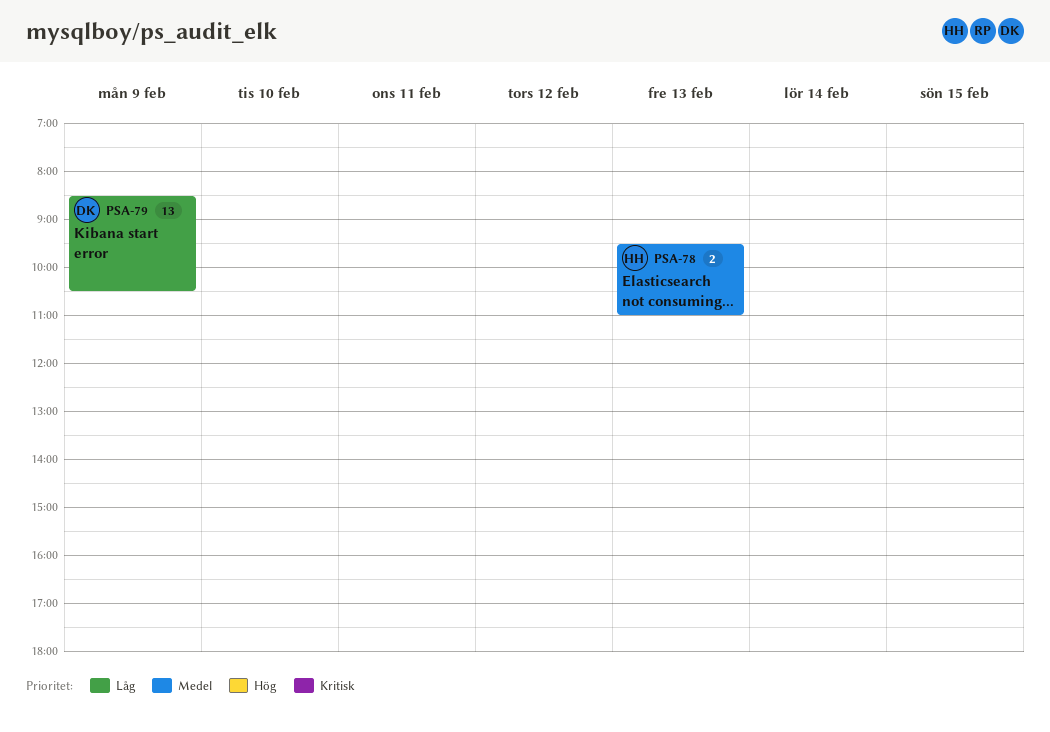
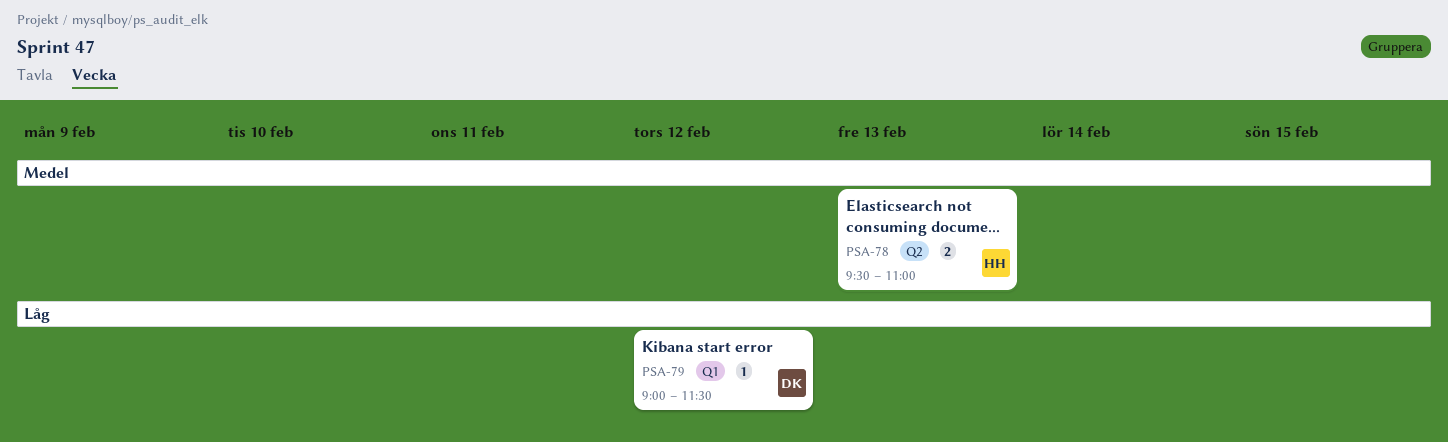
PSA-79, estimate: 13 -> 1
PSA-79, day: Feb 9 -> Feb 12
PSA-79, begins: 08:30 -> 09:00
PSA-79, ends: 10:30 -> 11:30

